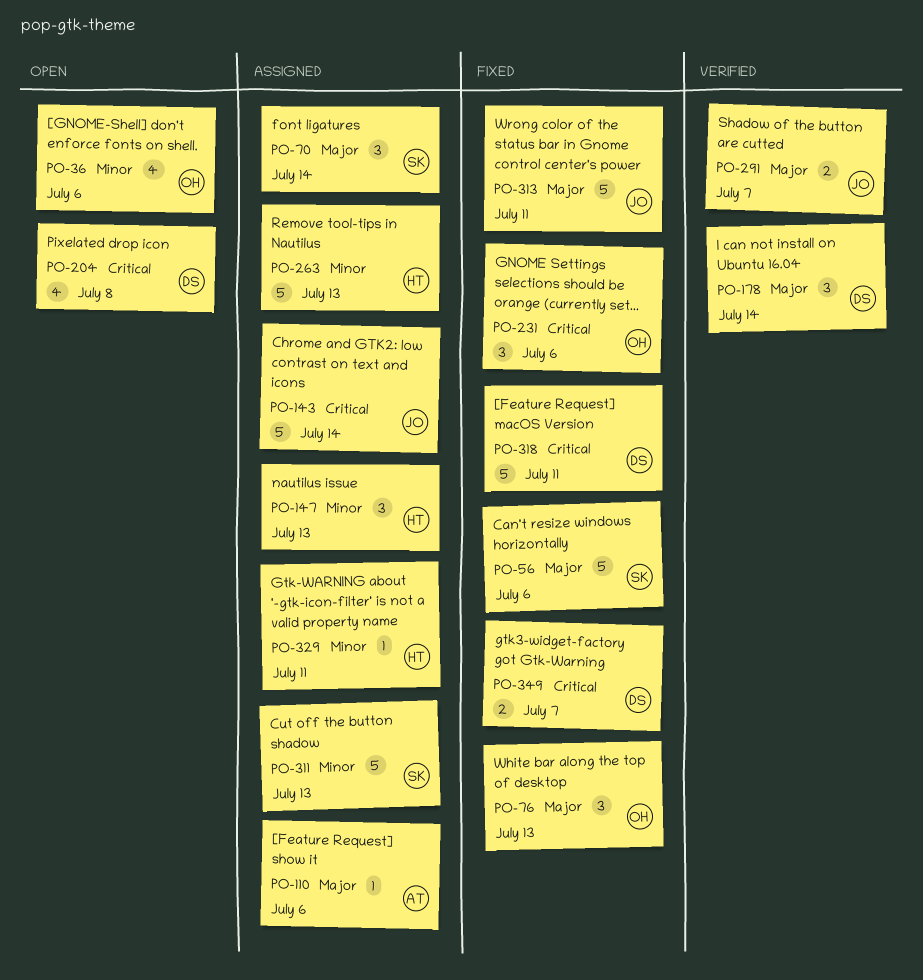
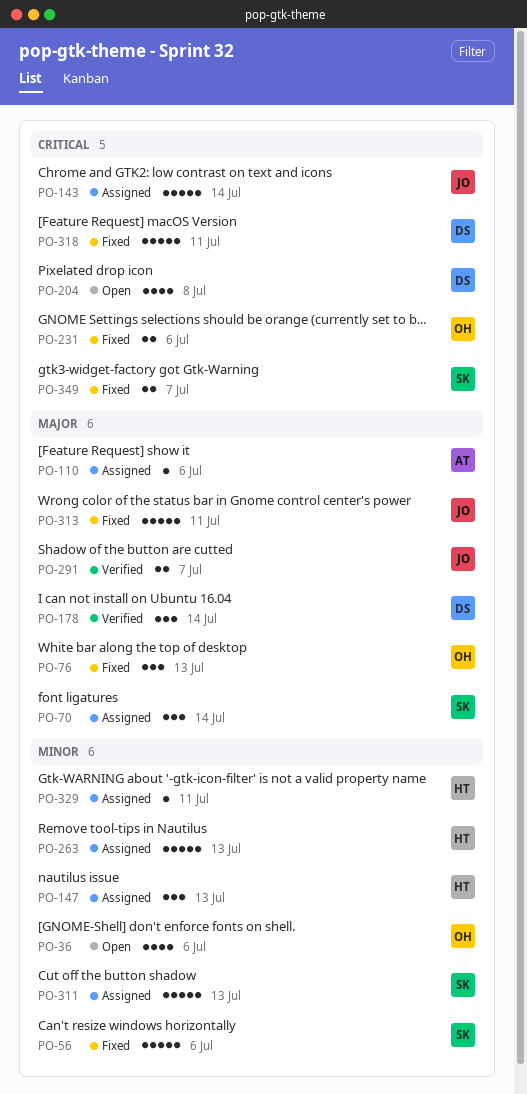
PO-56, priority: Major -> Minor
PO-231, estimate: 3 -> 2
PO-349, owner: DS -> SK

